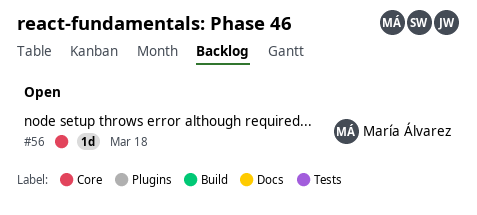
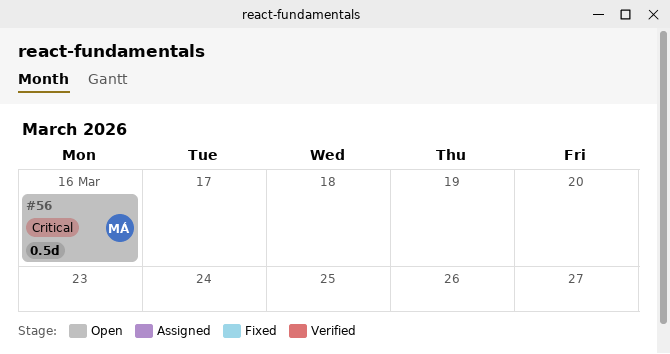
#56, estimate: 1d -> 0.5d
#56, due: Mar 18 -> Mar 16

